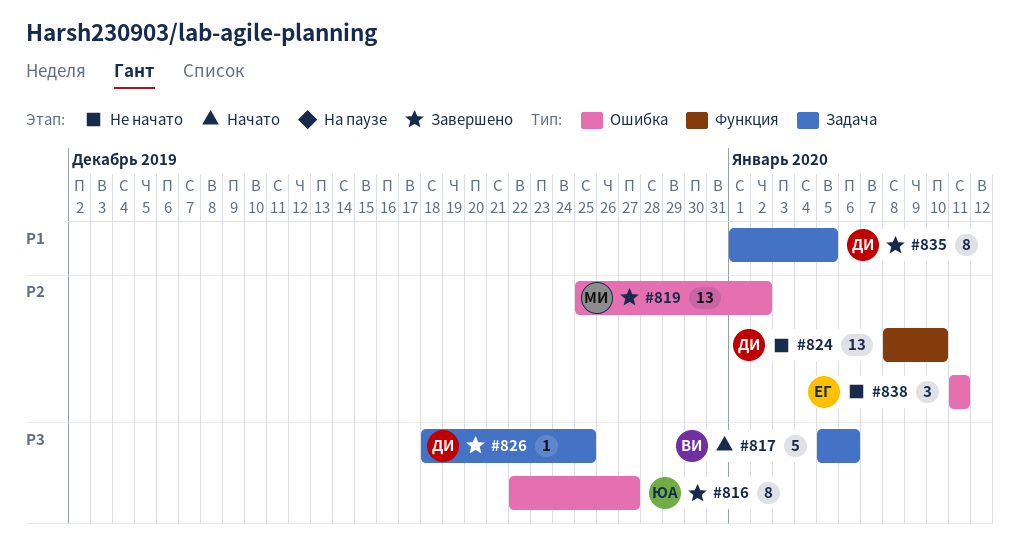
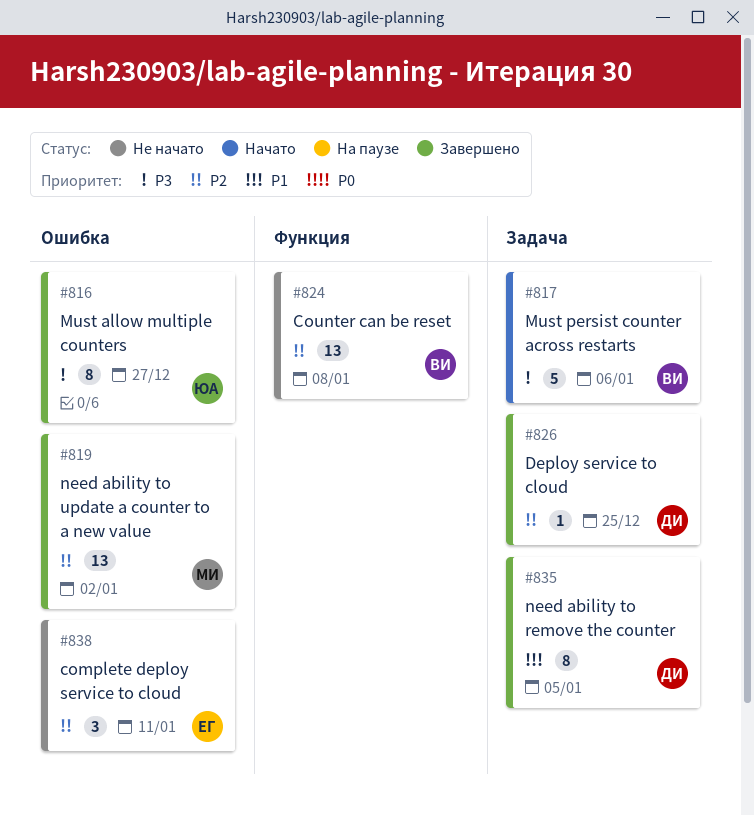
#824, owner: ДИ -> ВИ
#824, due: Jan 10 -> Jan 8
#826, priority: P3 -> P2

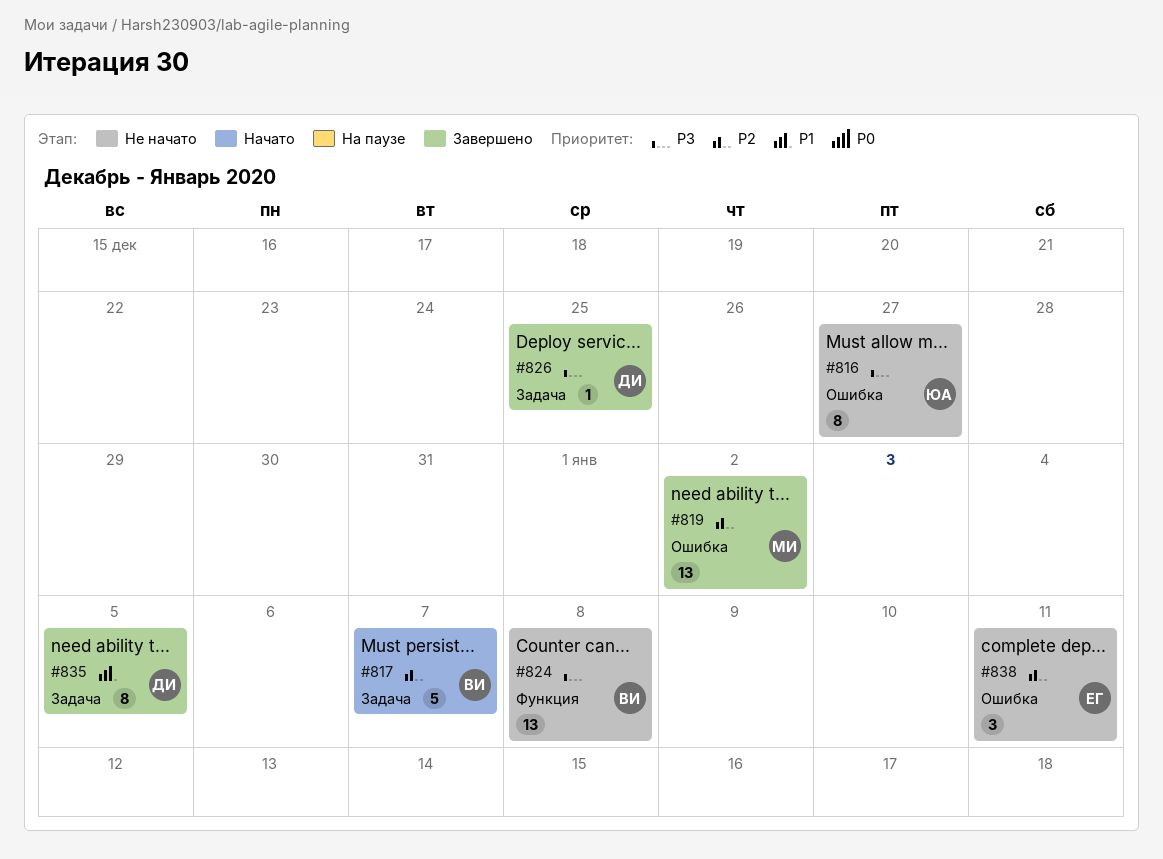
#816, status: Завершено -> Не начато
#817, priority: P3 -> P2
#817, due: Jan 6 -> Jan 7
#824, priority: P2 -> P3
#826, priority: P2 -> P3

